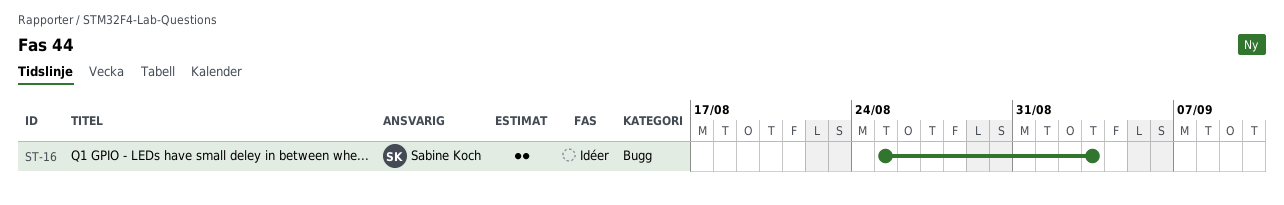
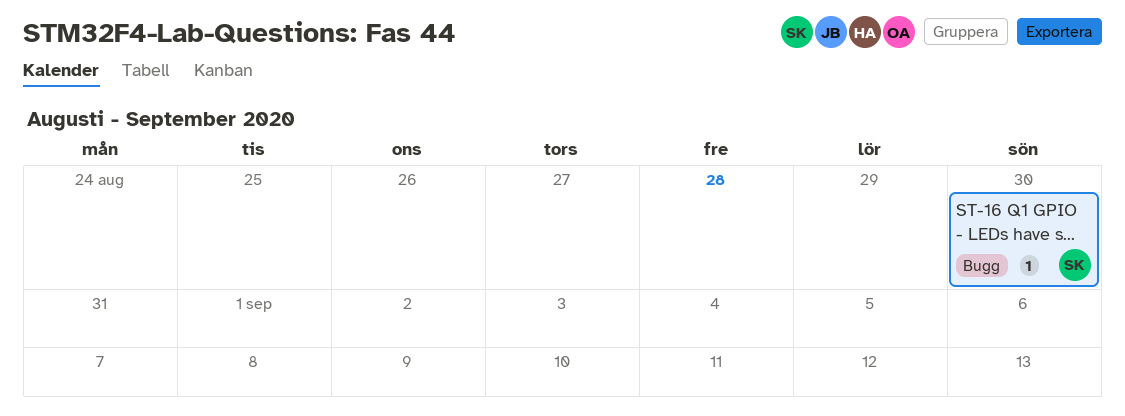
ST-16, estimate: 2 -> 1
ST-16, due: Sep 3 -> Aug 30

